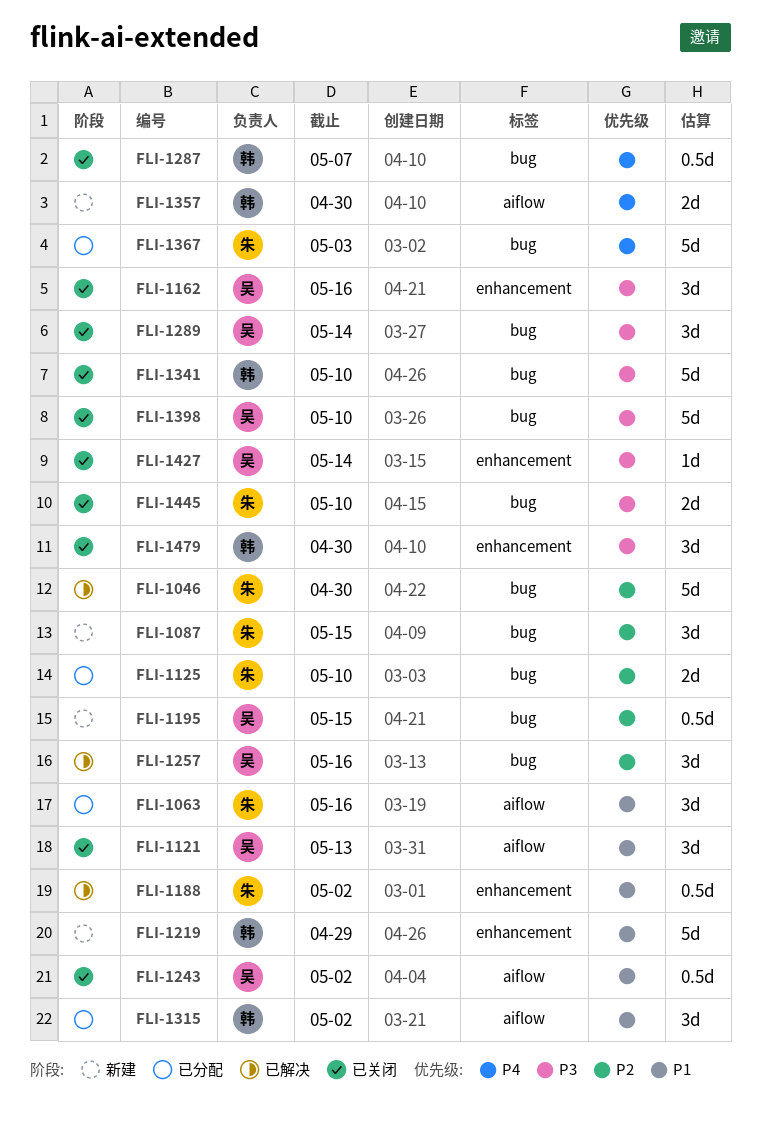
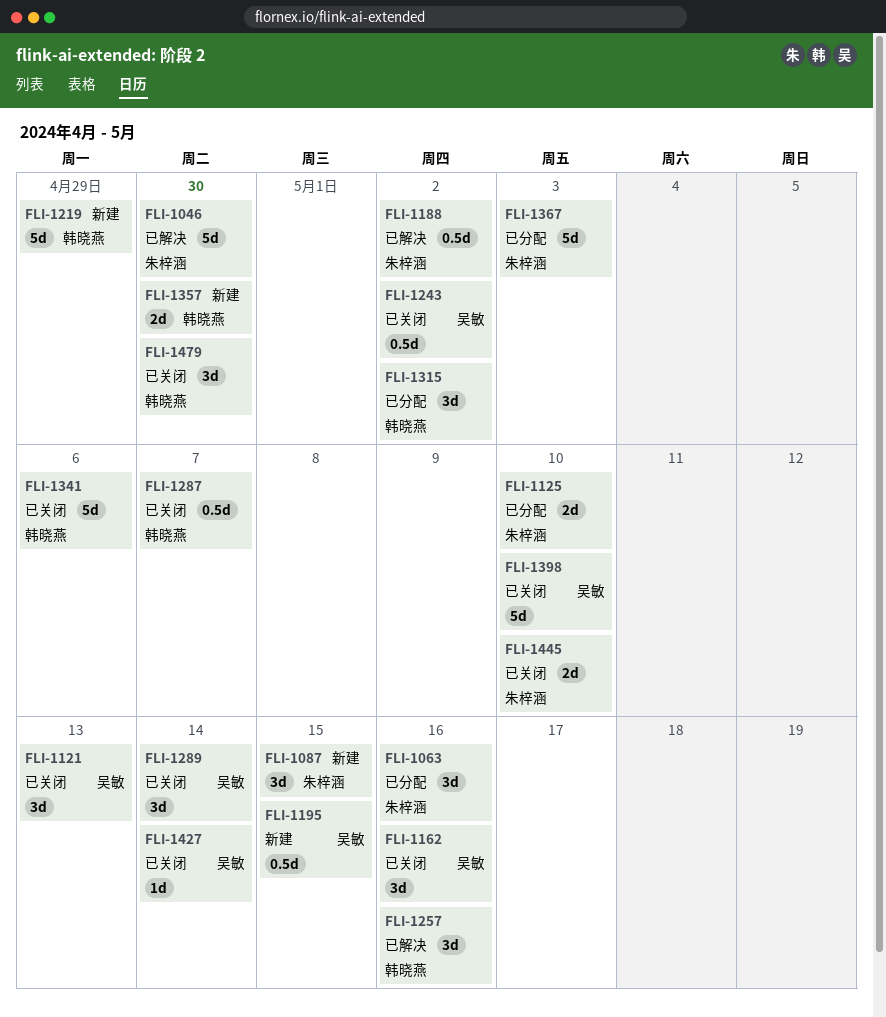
FLI-1257, owner: 吴敏 -> 韩晓燕
FLI-1341, due: May 10 -> May 6

